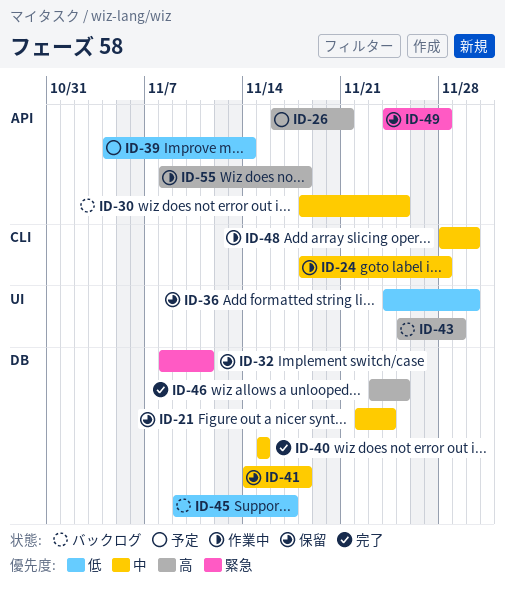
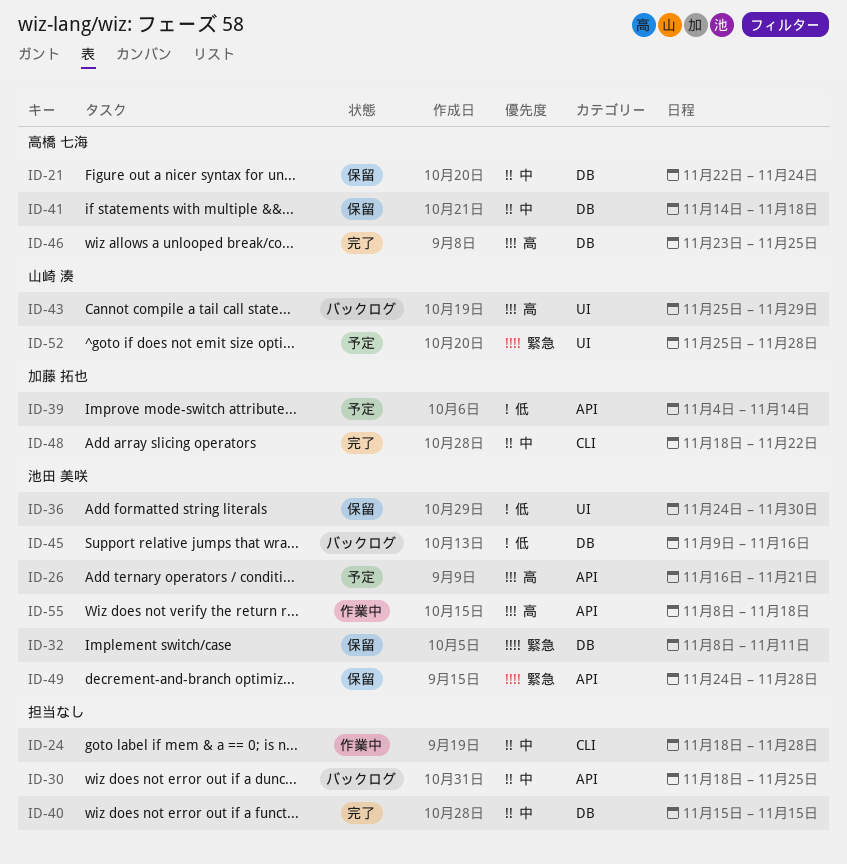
ID-45, due: Nov 17 -> Nov 16
ID-48, status: 作業中 -> 完了
ID-48, start: Nov 28 -> Nov 18
ID-48, due: Nov 30 -> Nov 22
ID-52: none -> present

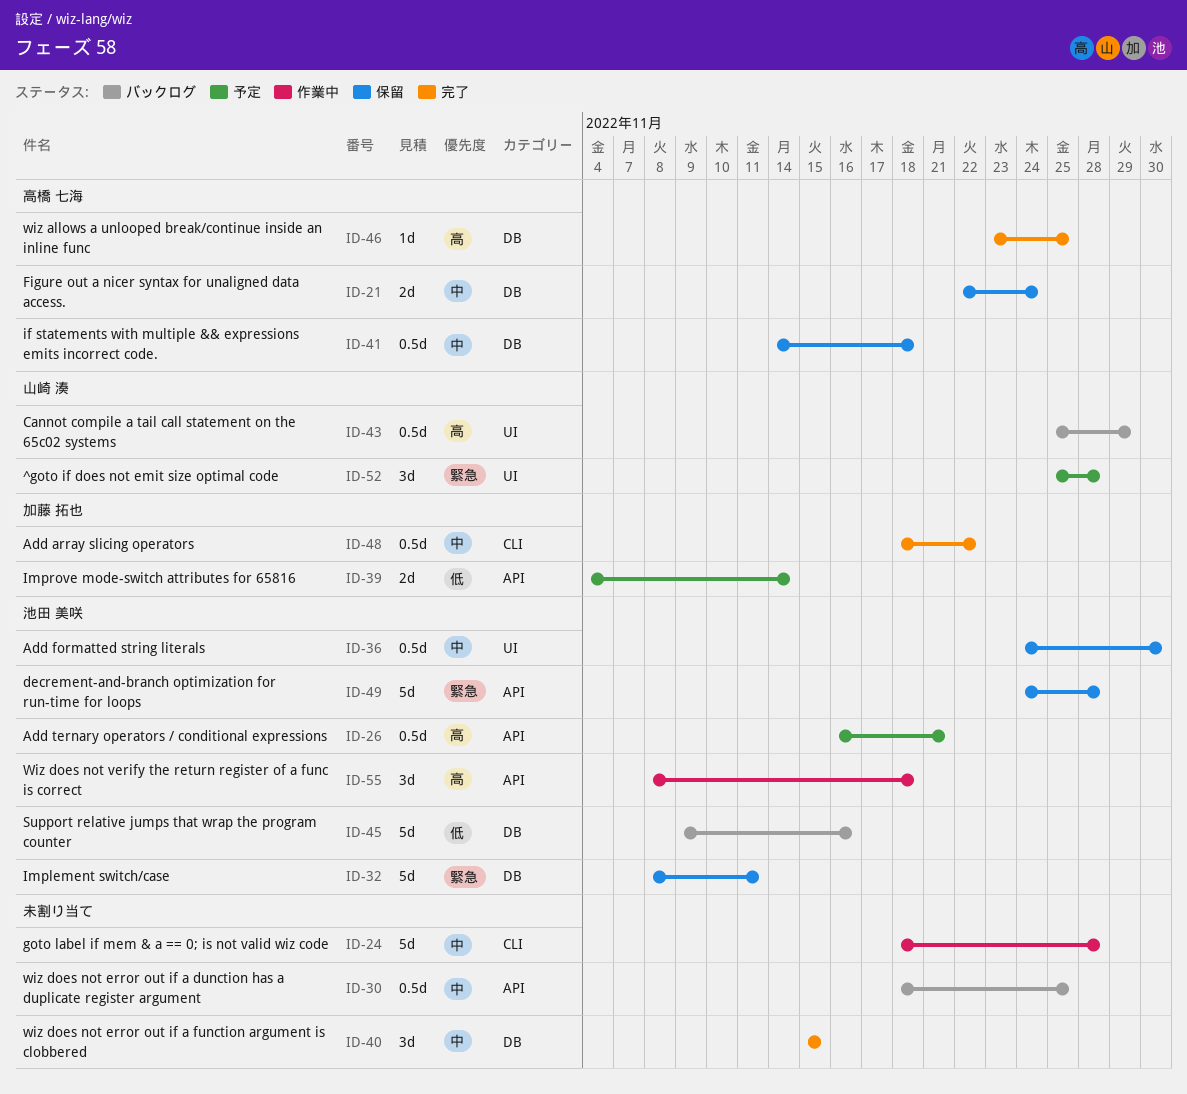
ID-36, priority: 低 -> 中

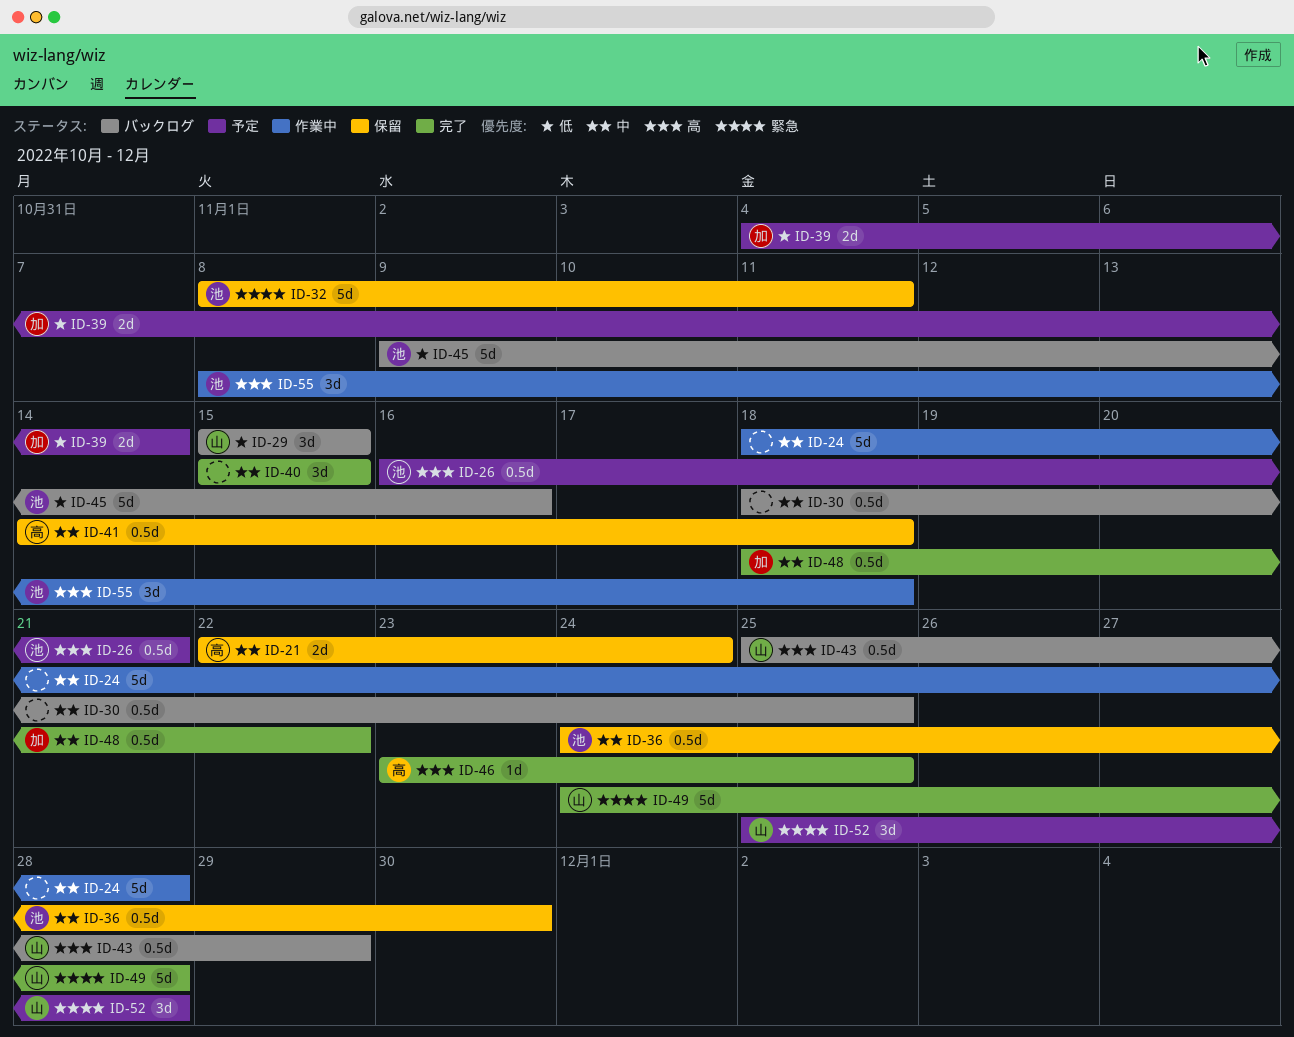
ID-29: none -> present
ID-49, status: 保留 -> 完了
ID-49, owner: 池田 美咲 -> 山崎 湊

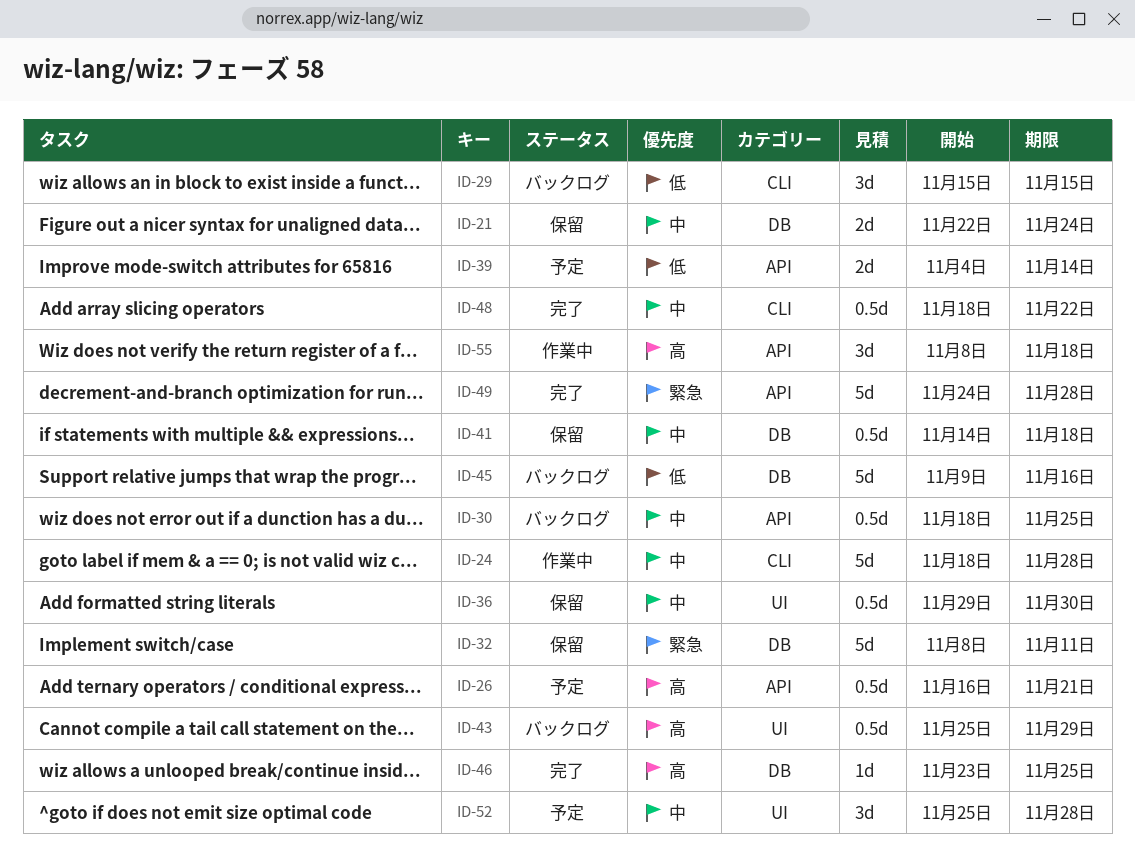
ID-36, start: Nov 24 -> Nov 29
ID-40: present -> none
ID-52, priority: 緊急 -> 中

